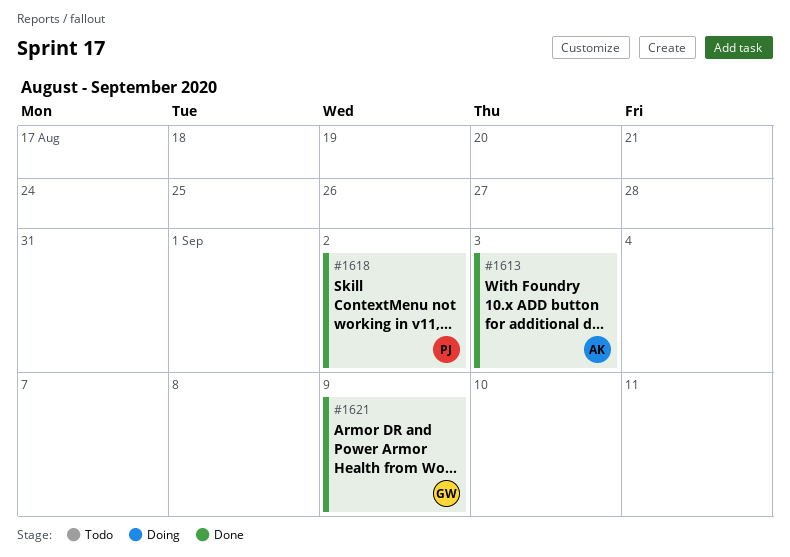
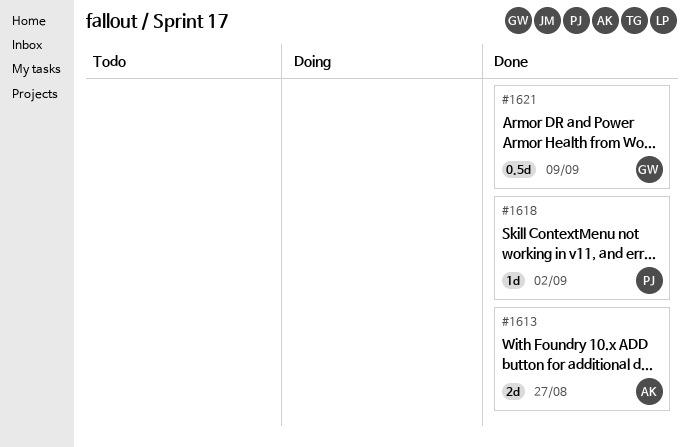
#1613, due: Sep 3 -> Aug 27

